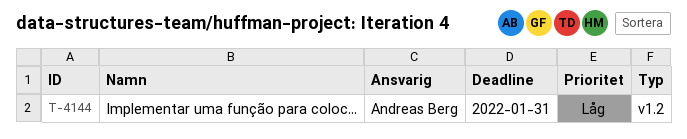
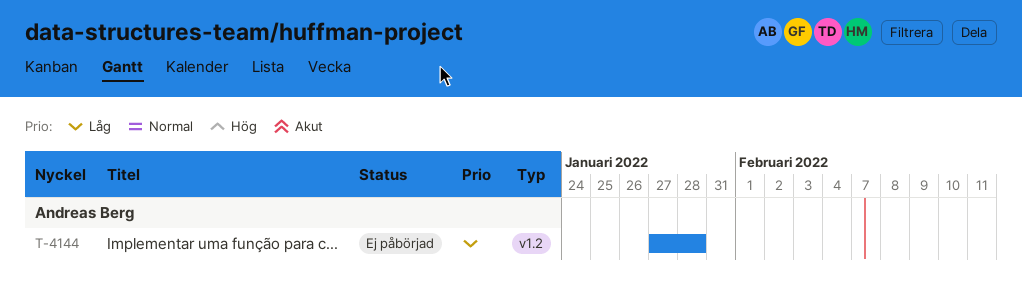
T-4144, due: Jan 31 -> Jan 28

